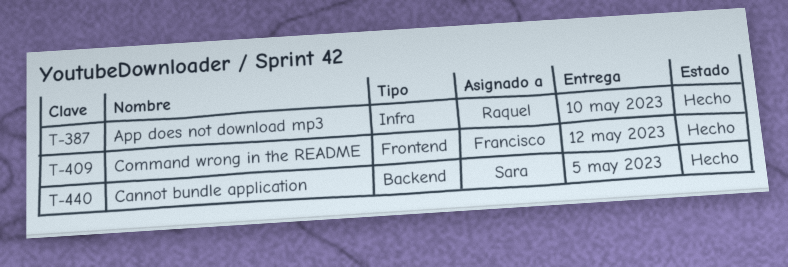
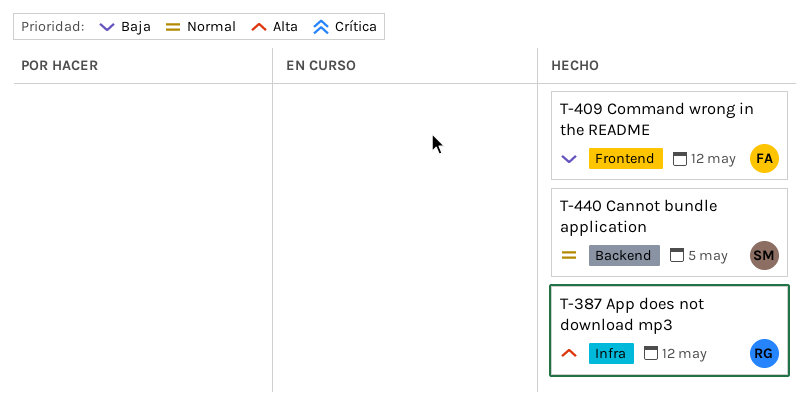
T-387, due: May 10 -> May 12

